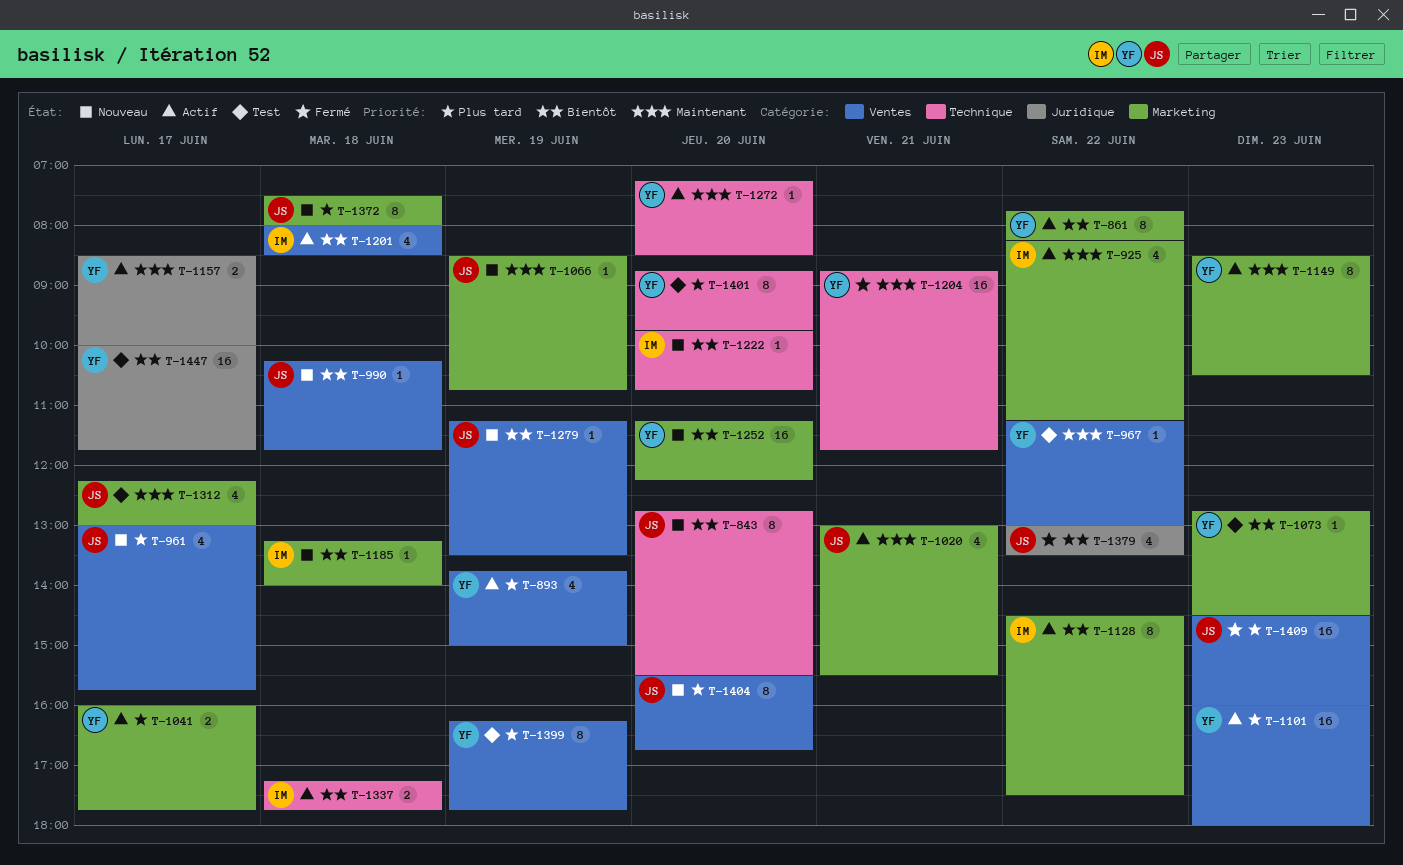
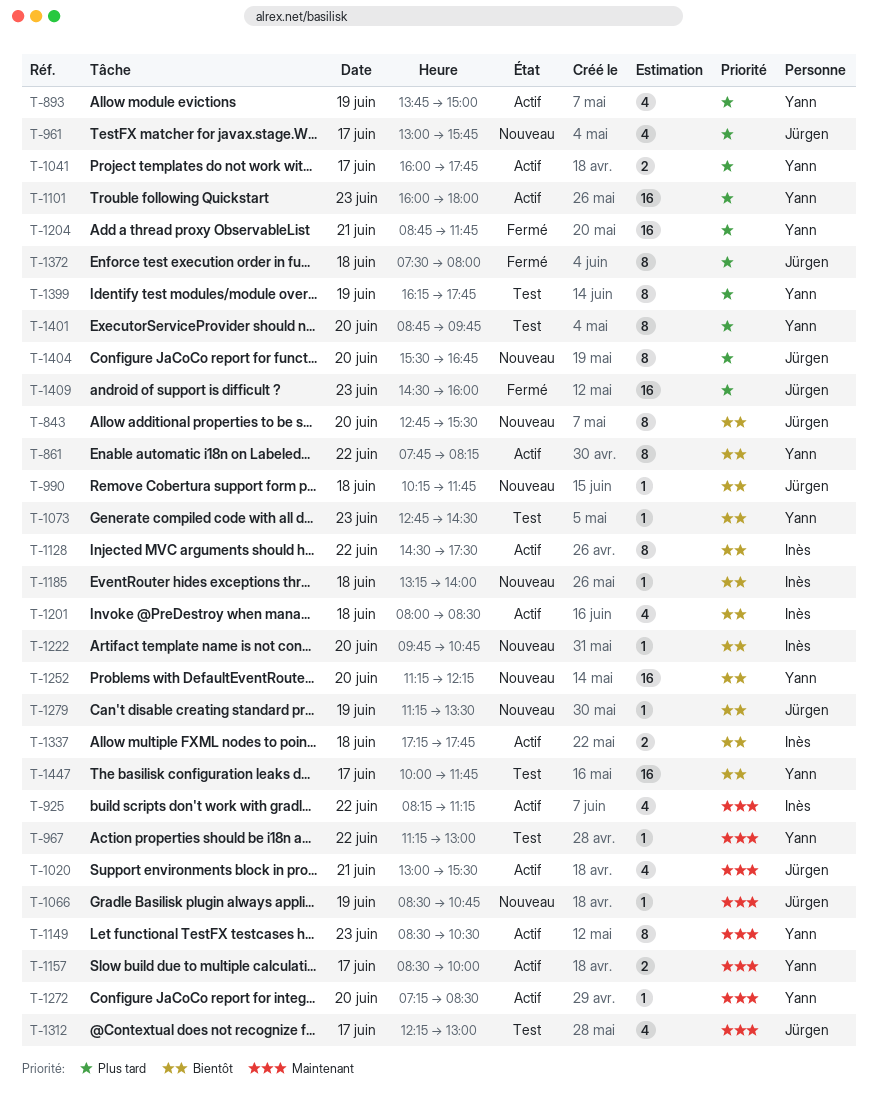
T-1204, priority: Maintenant -> Plus tard
T-1372, status: Nouveau -> Fermé
T-1379: present -> none

